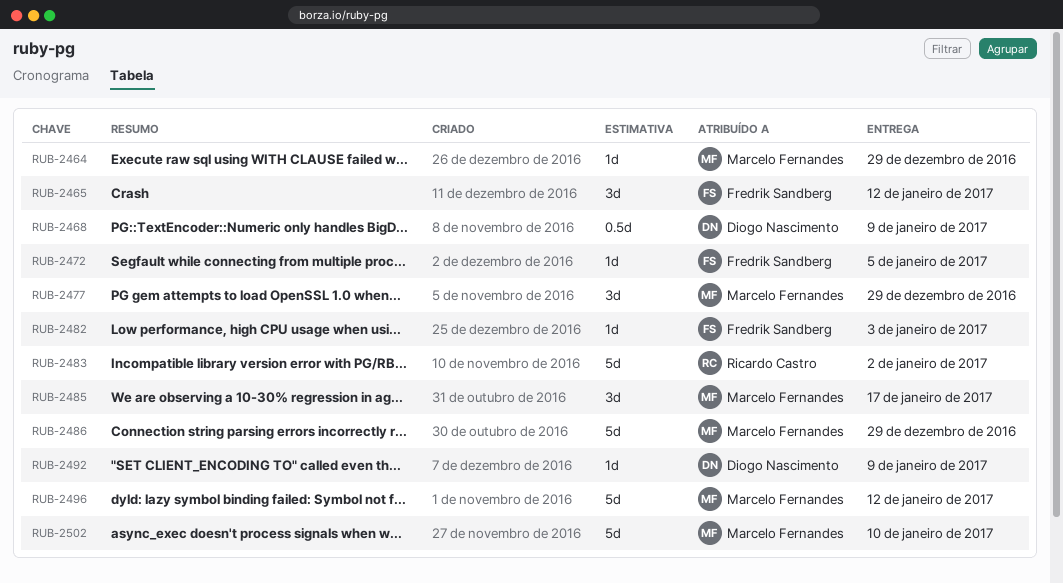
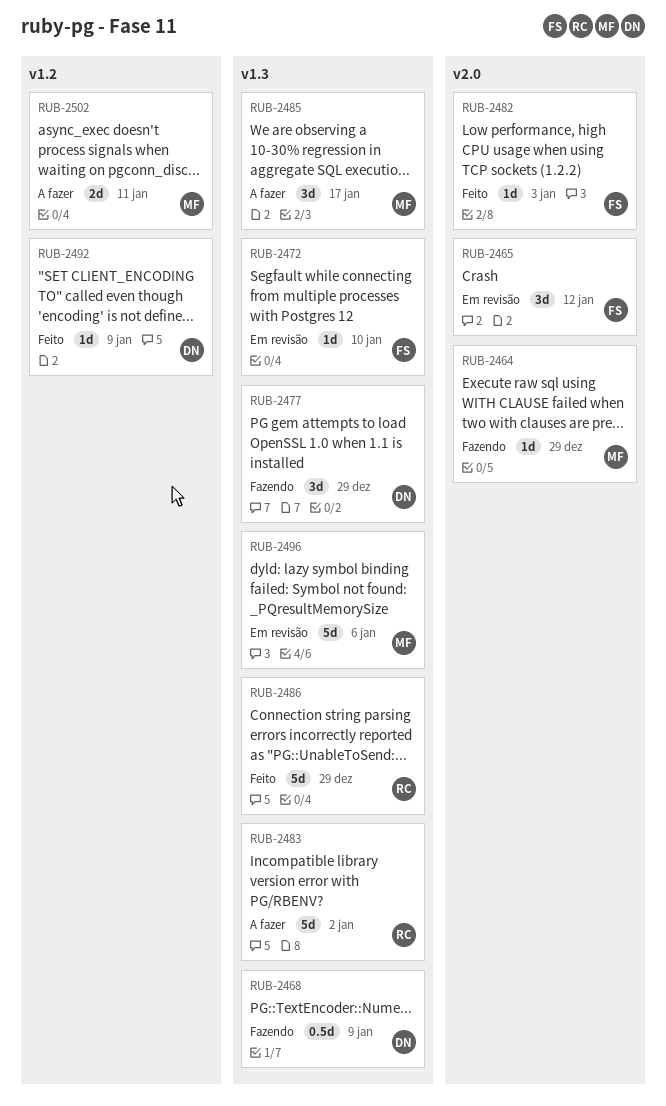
RUB-2472, due: Jan 5 -> Jan 10
RUB-2477, owner: Marcelo Fernandes -> Diogo Nascimento
RUB-2486, owner: Marcelo Fernandes -> Ricardo Castro
RUB-2496, due: Jan 12 -> Jan 6
RUB-2502, estimate: 5d -> 2d
RUB-2502, due: Jan 10 -> Jan 11

